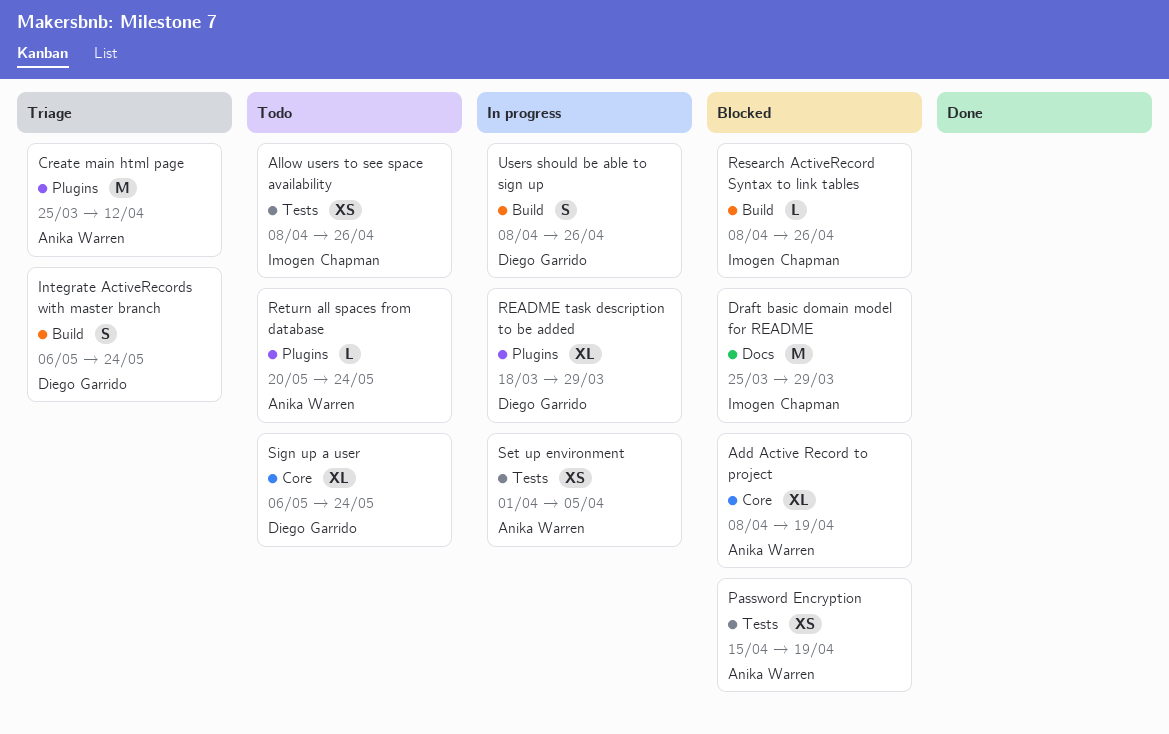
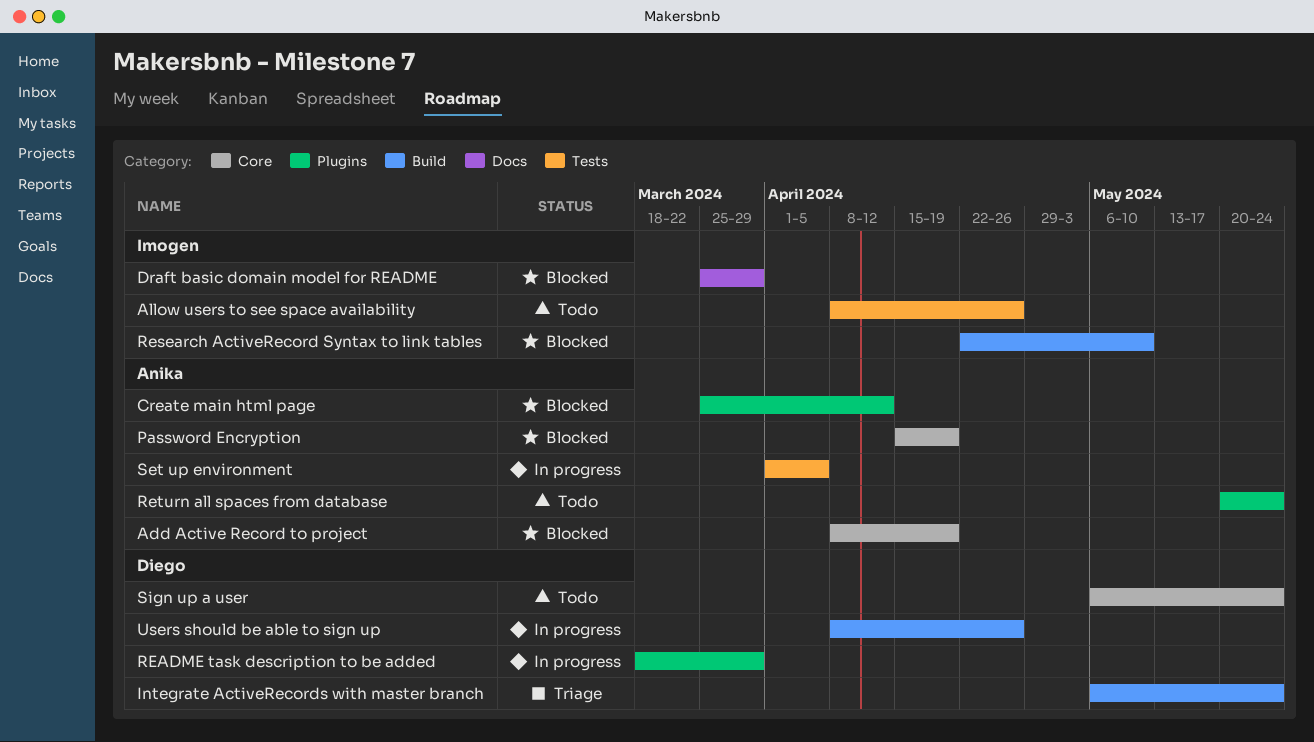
Create main html page, status: Triage -> Blocked
Password Encryption, label: Tests -> Core
Research ActiveRecord Syntax to link tables, start: Apr 8 -> Apr 22
Research ActiveRecord Syntax to link tables, due: Apr 26 -> May 10

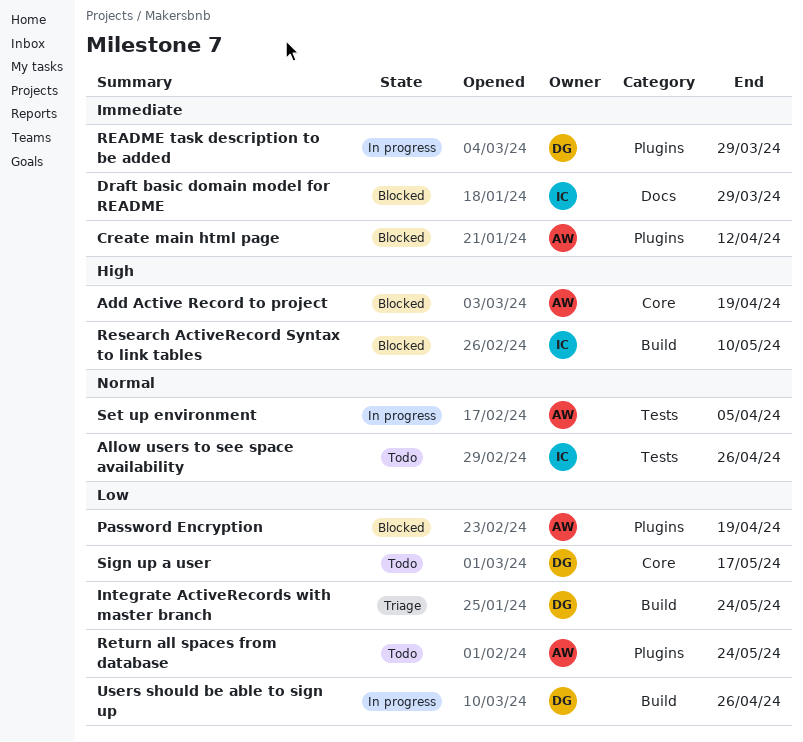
Password Encryption, label: Core -> Plugins
Sign up a user, due: May 24 -> May 17

